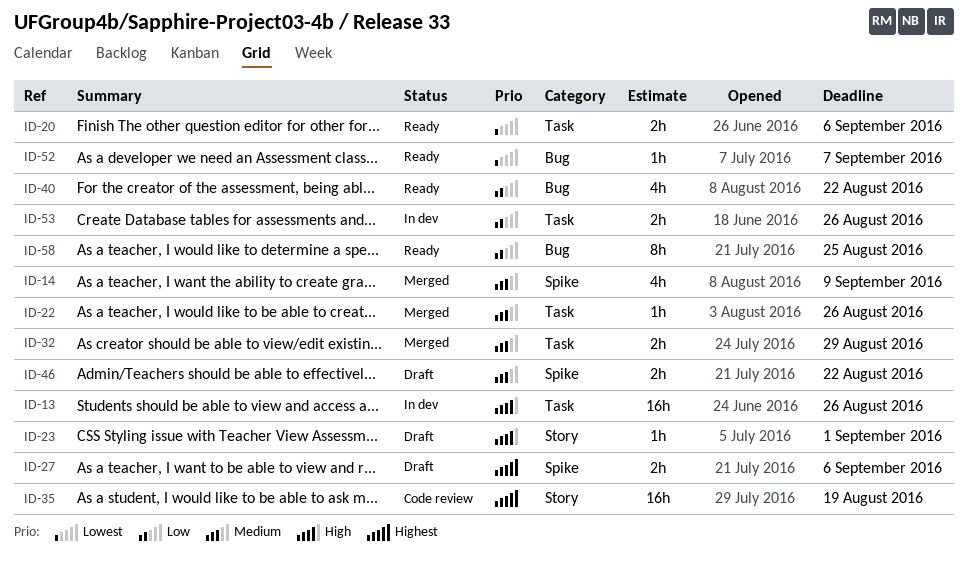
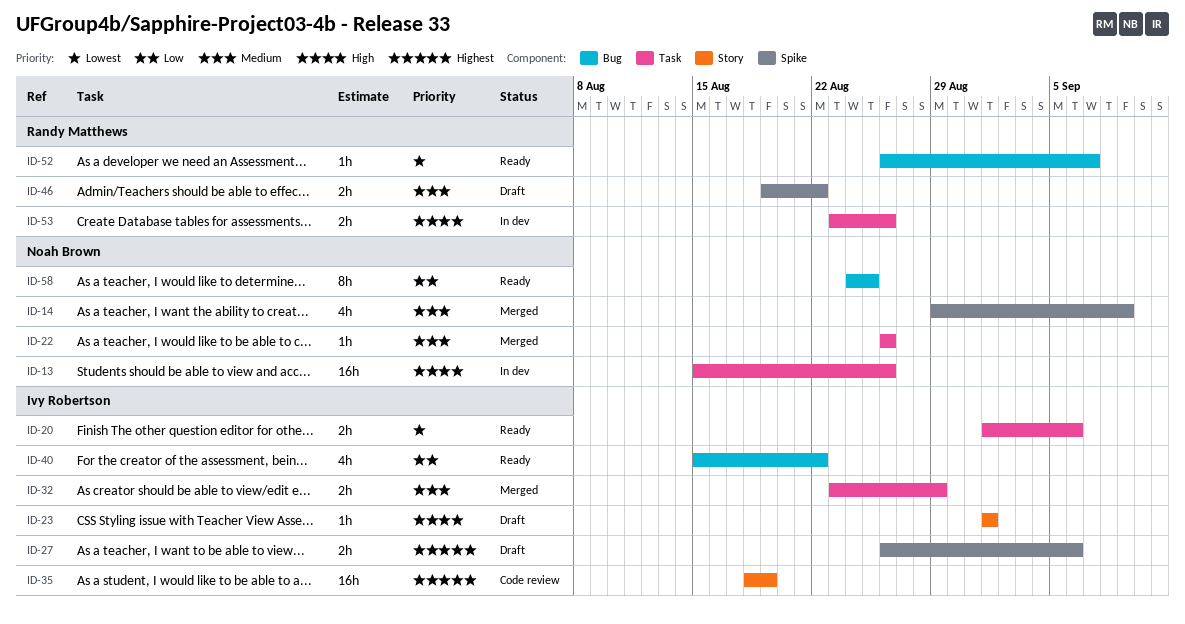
ID-53, priority: Low -> High

